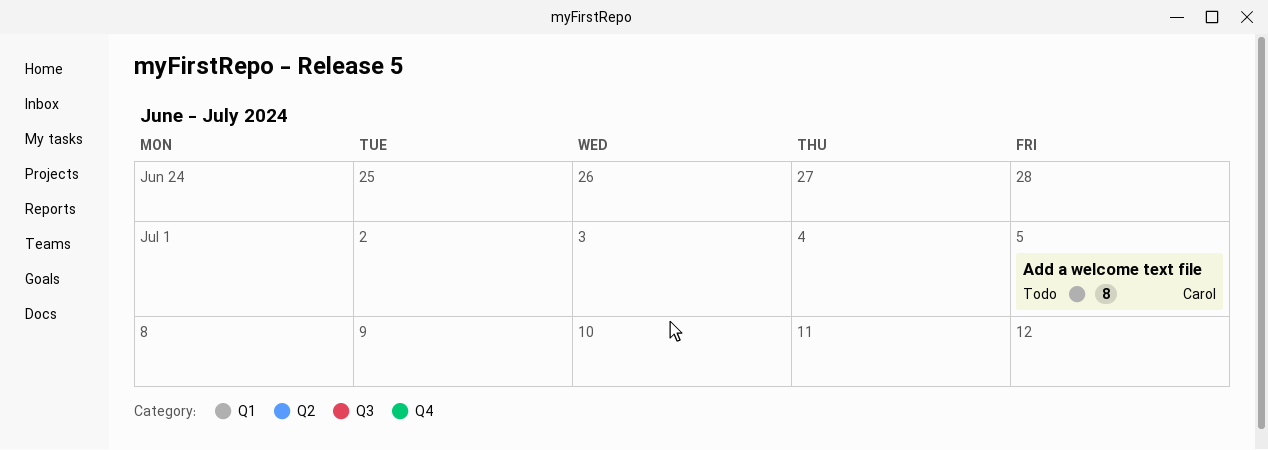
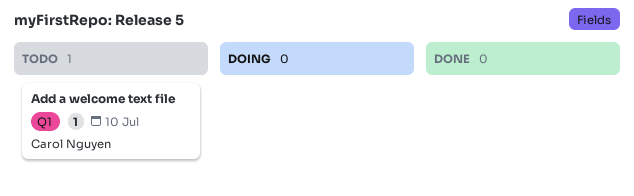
Add a welcome text file, estimate: 8 -> 1
Add a welcome text file, due: Jul 5 -> Jul 10

